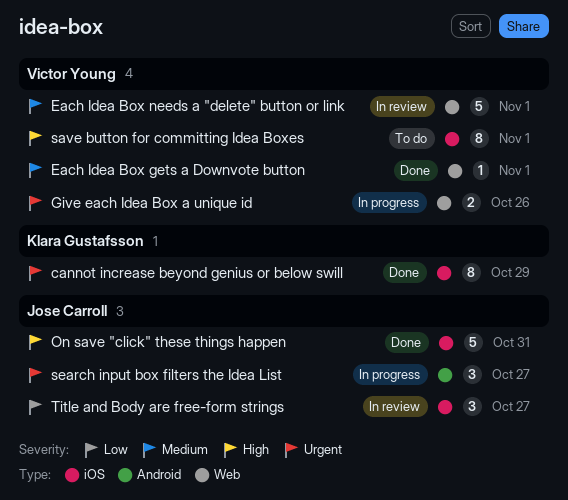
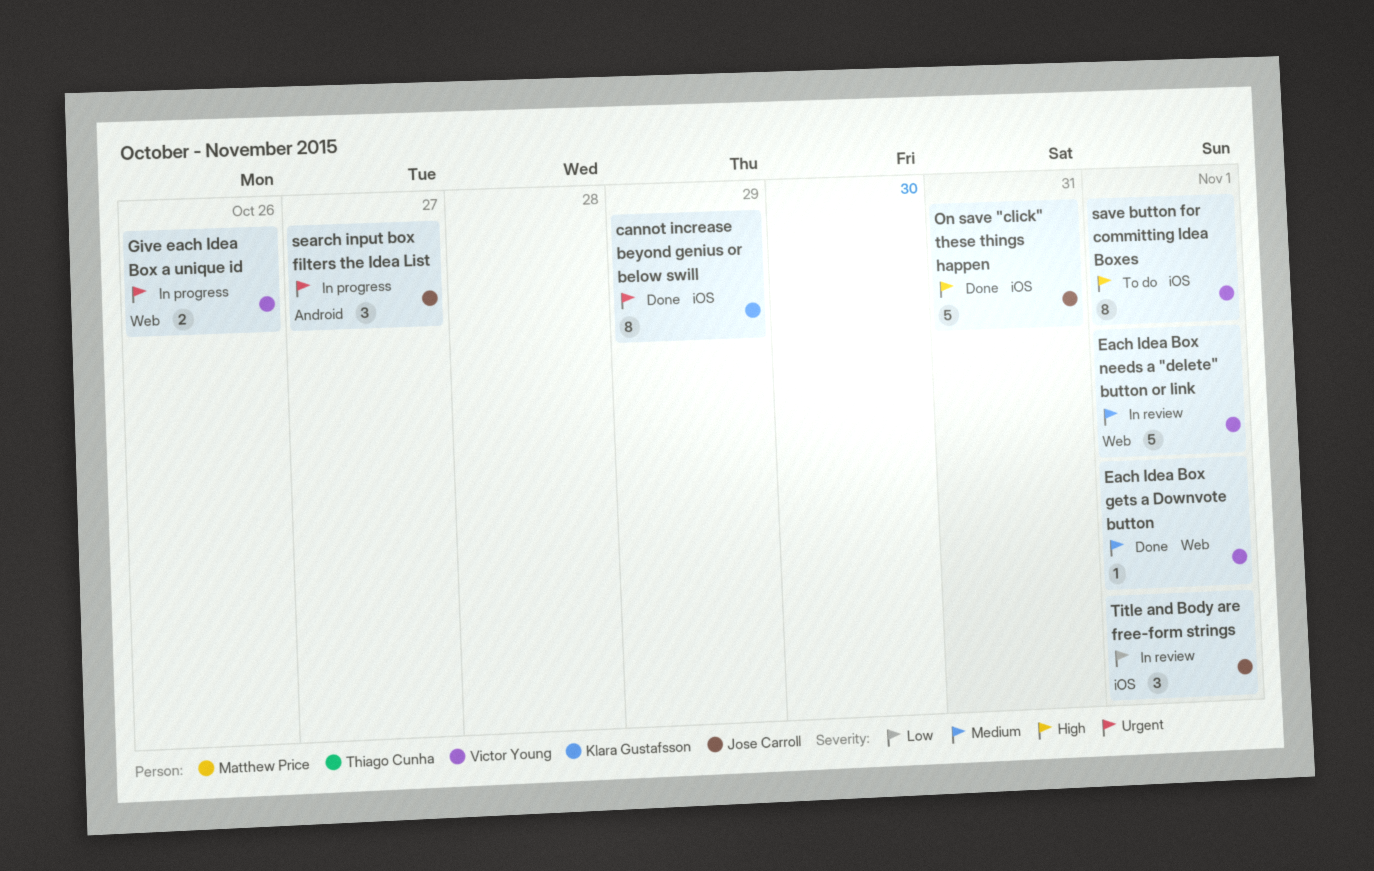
Title and Body are free-form strings, due: Oct 27 -> Nov 1

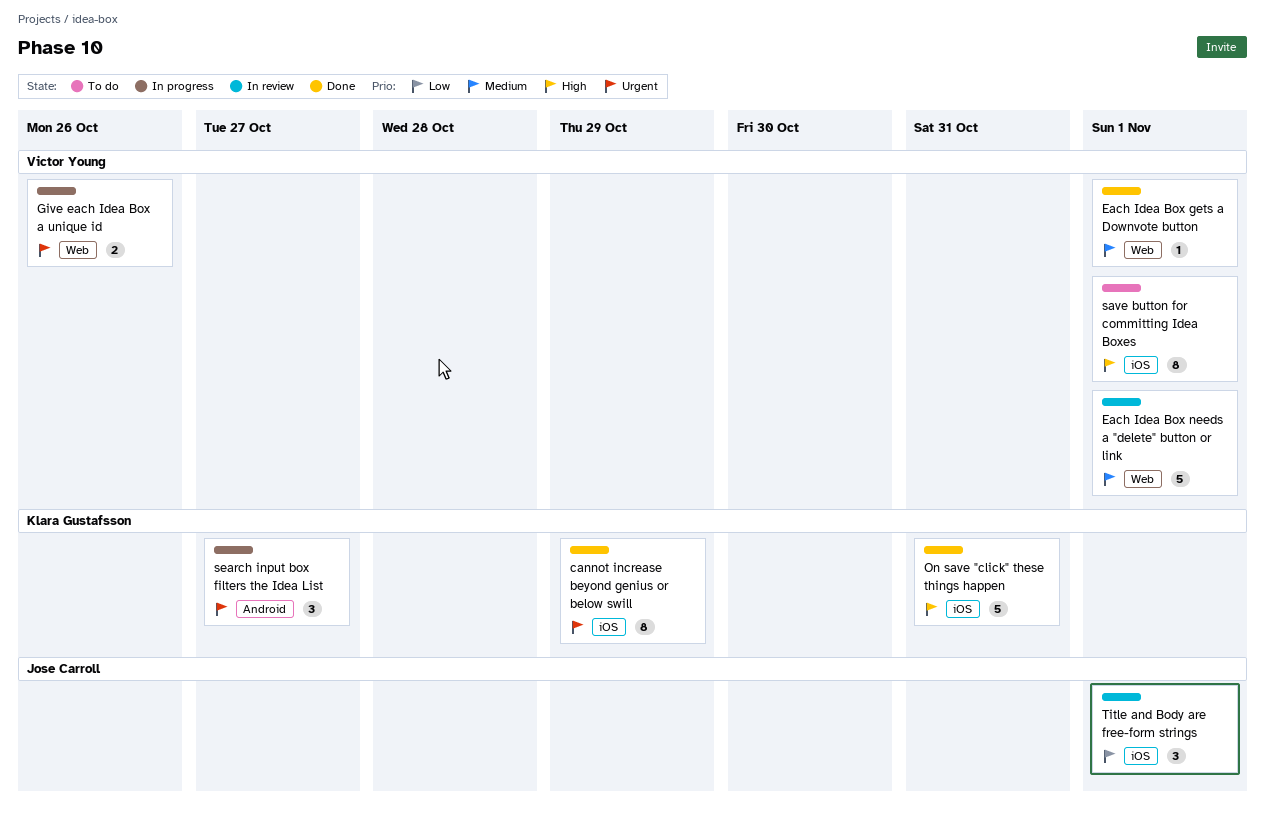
On save "click" these things happen, owner: Jose Carroll -> Klara Gustafsson
search input box filters the Idea List, owner: Jose Carroll -> Klara Gustafsson

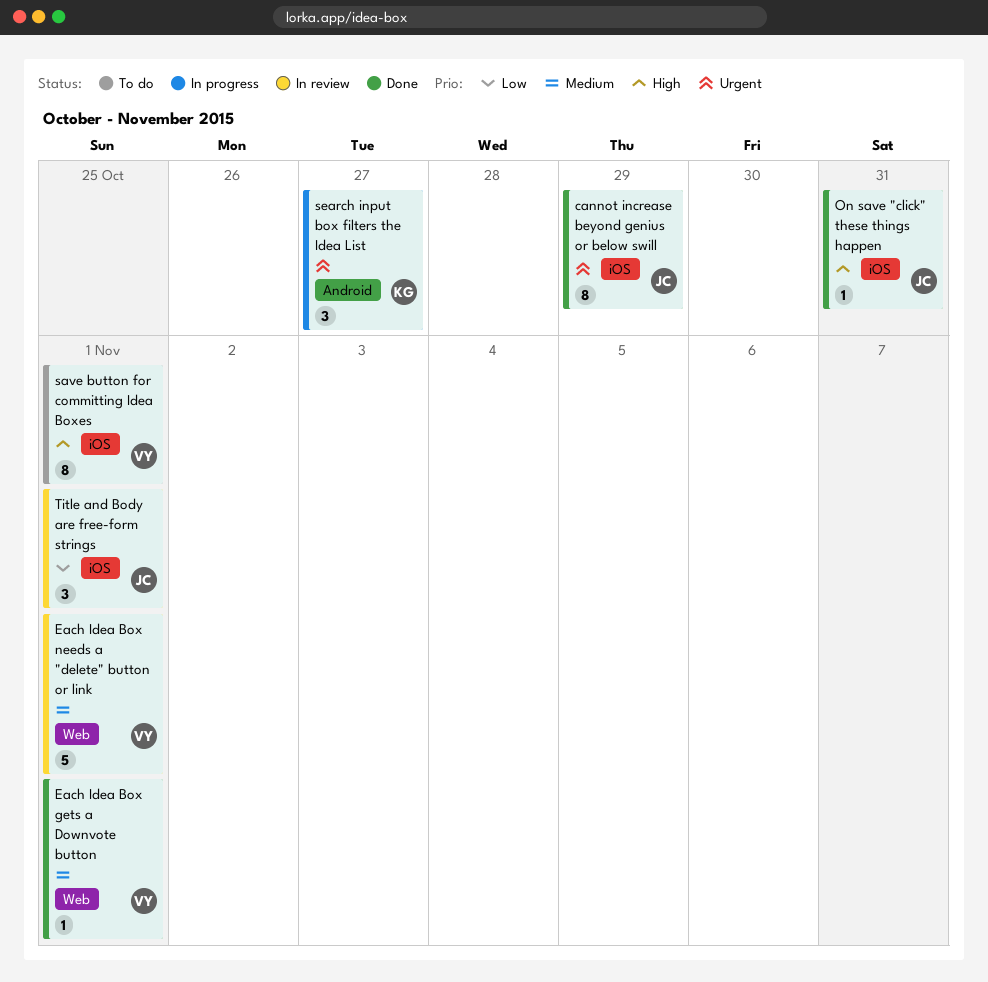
cannot increase beyond genius or below swill, owner: Klara Gustafsson -> Jose Carroll
Give each Idea Box a unique id: present -> none
On save "click" these things happen, owner: Klara Gustafsson -> Jose Carroll
On save "click" these things happen, estimate: 5 -> 1

